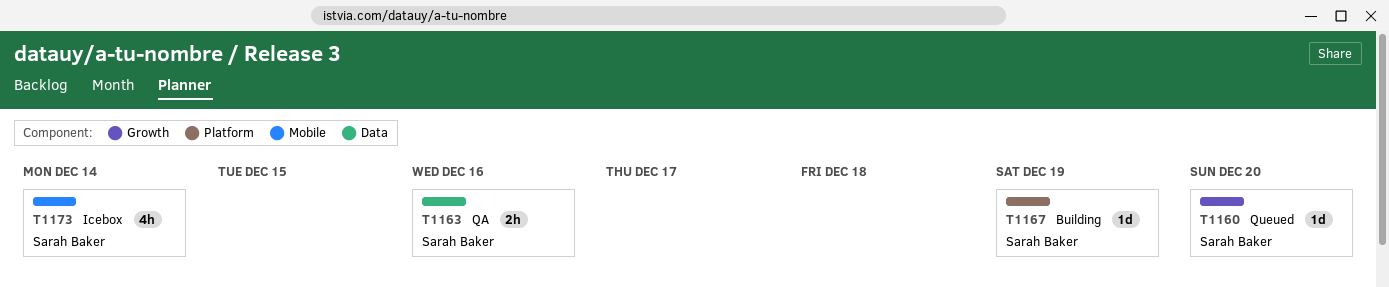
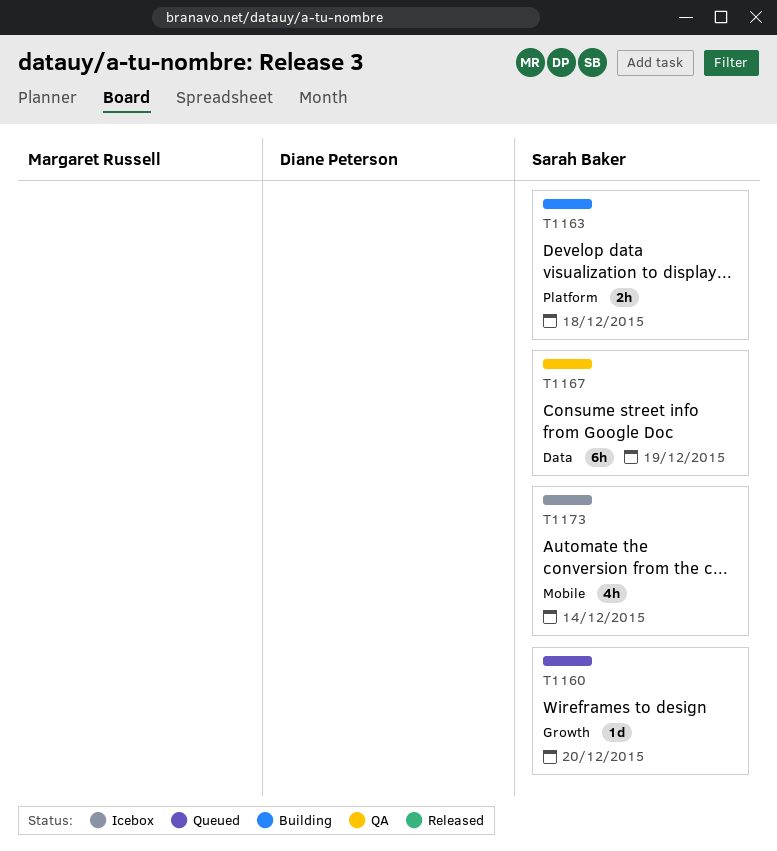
T1163, status: QA -> Building
T1163, label: Data -> Platform
T1163, due: Dec 16 -> Dec 18
T1167, status: Building -> QA
T1167, label: Platform -> Data
T1167, estimate: 1d -> 6h

